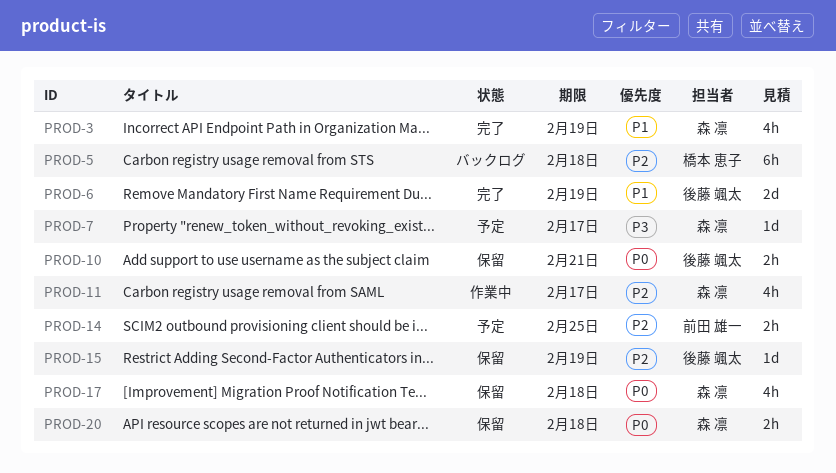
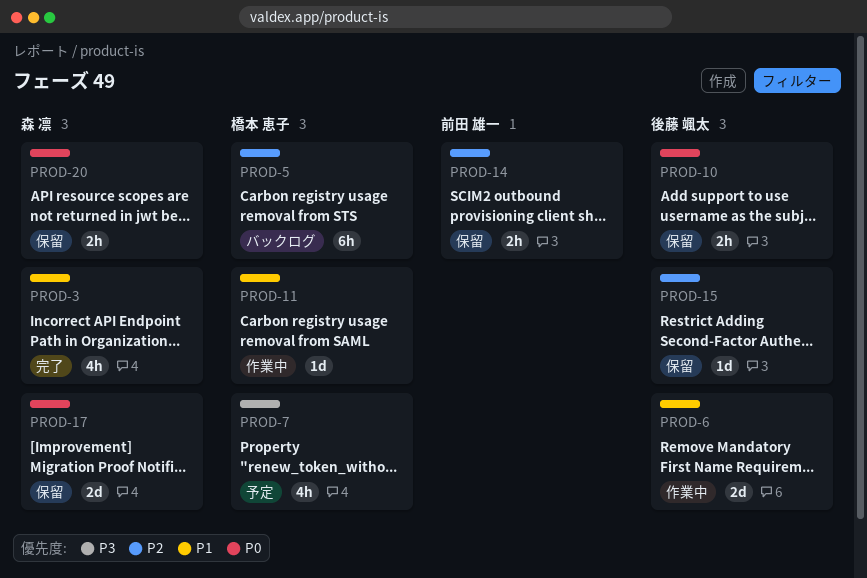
PROD-6, status: 完了 -> 作業中
PROD-7, owner: 森 凛 -> 橋本 恵子
PROD-7, estimate: 1d -> 4h
PROD-11, owner: 森 凛 -> 橋本 恵子
PROD-11, priority: P2 -> P1
PROD-11, estimate: 4h -> 1d
PROD-14, status: 予定 -> 保留
PROD-17, estimate: 4h -> 2d

